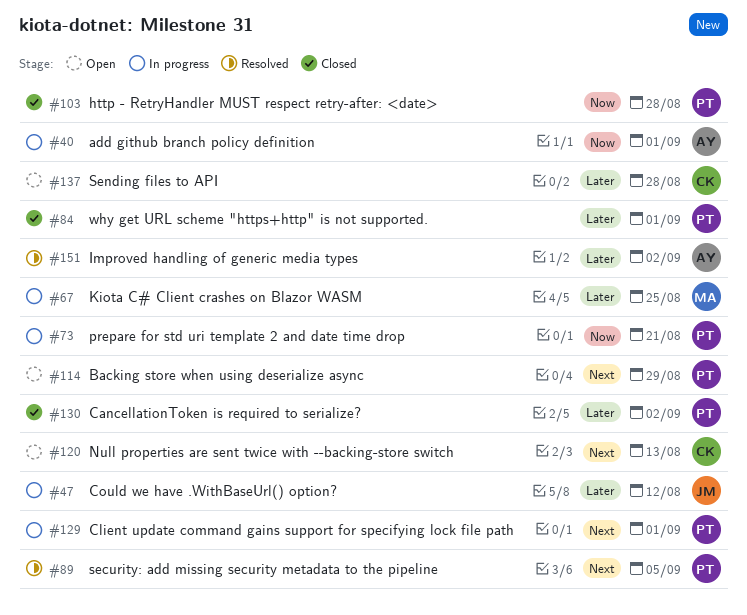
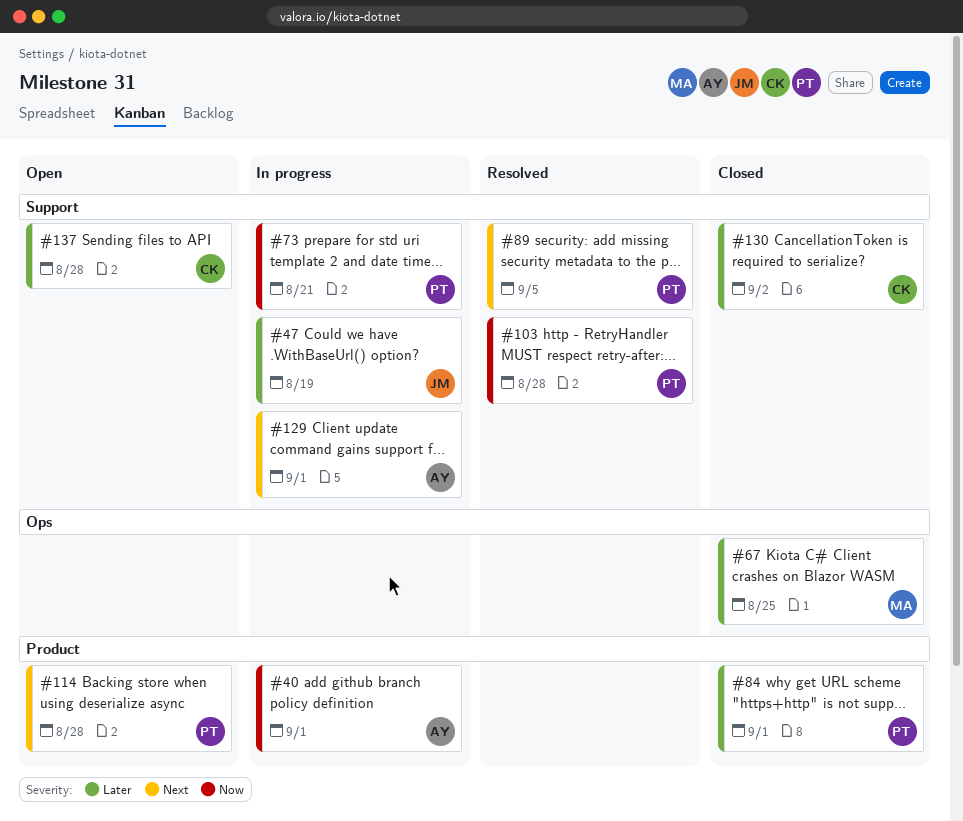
#47, due: Aug 12 -> Aug 19
#67, status: In progress -> Closed
#103, status: Closed -> Resolved
#114, due: Aug 29 -> Aug 28
#120: present -> none
#129, owner: PT -> AY
#130, owner: PT -> CK
#151: present -> none

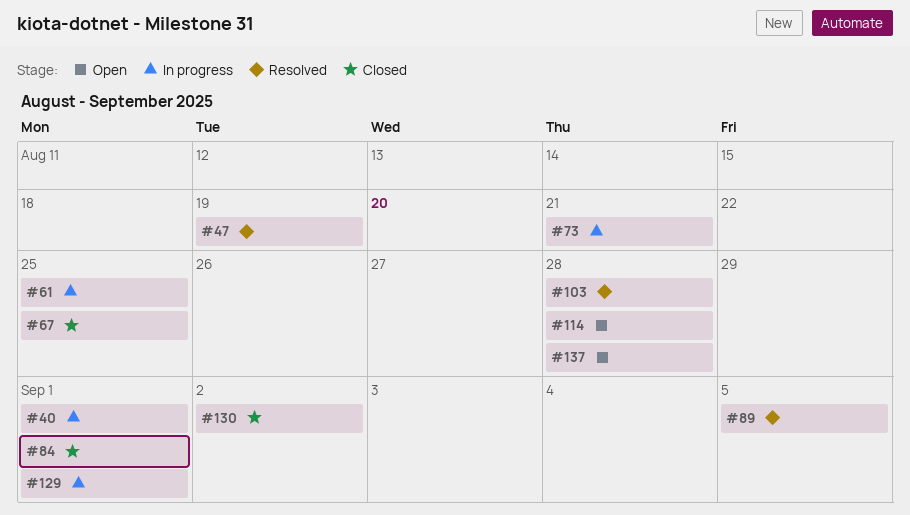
#47, status: In progress -> Resolved
#61: none -> present

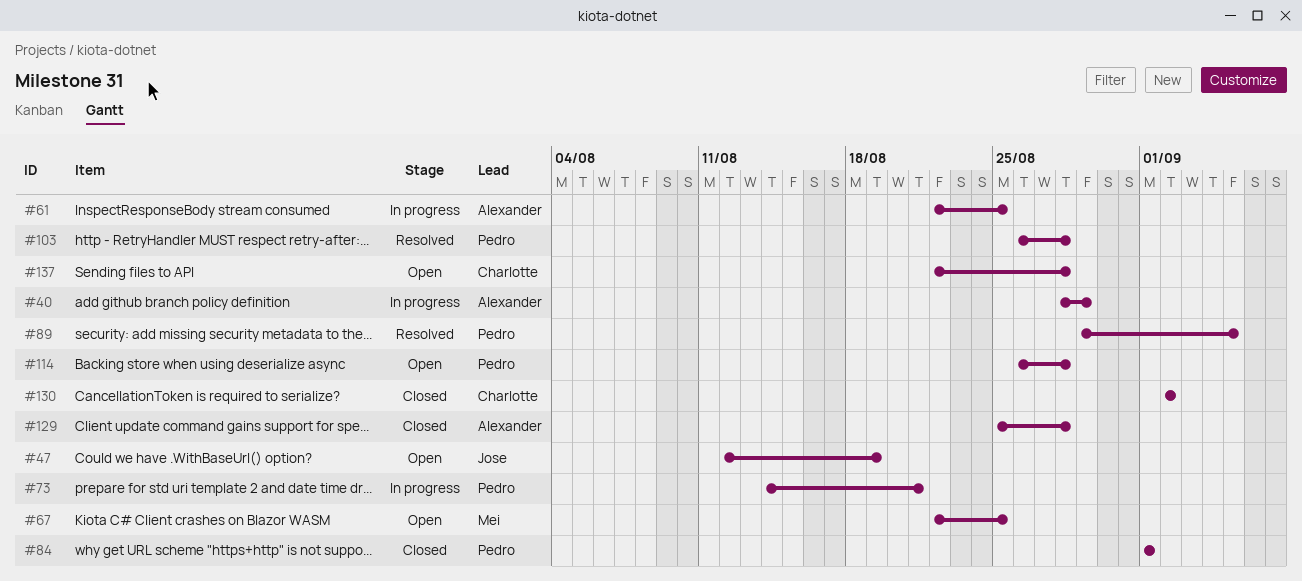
#40, due: Sep 1 -> Aug 29
#47, status: Resolved -> Open
#67, status: Closed -> Open
#129, status: In progress -> Closed
#129, due: Sep 1 -> Aug 28

